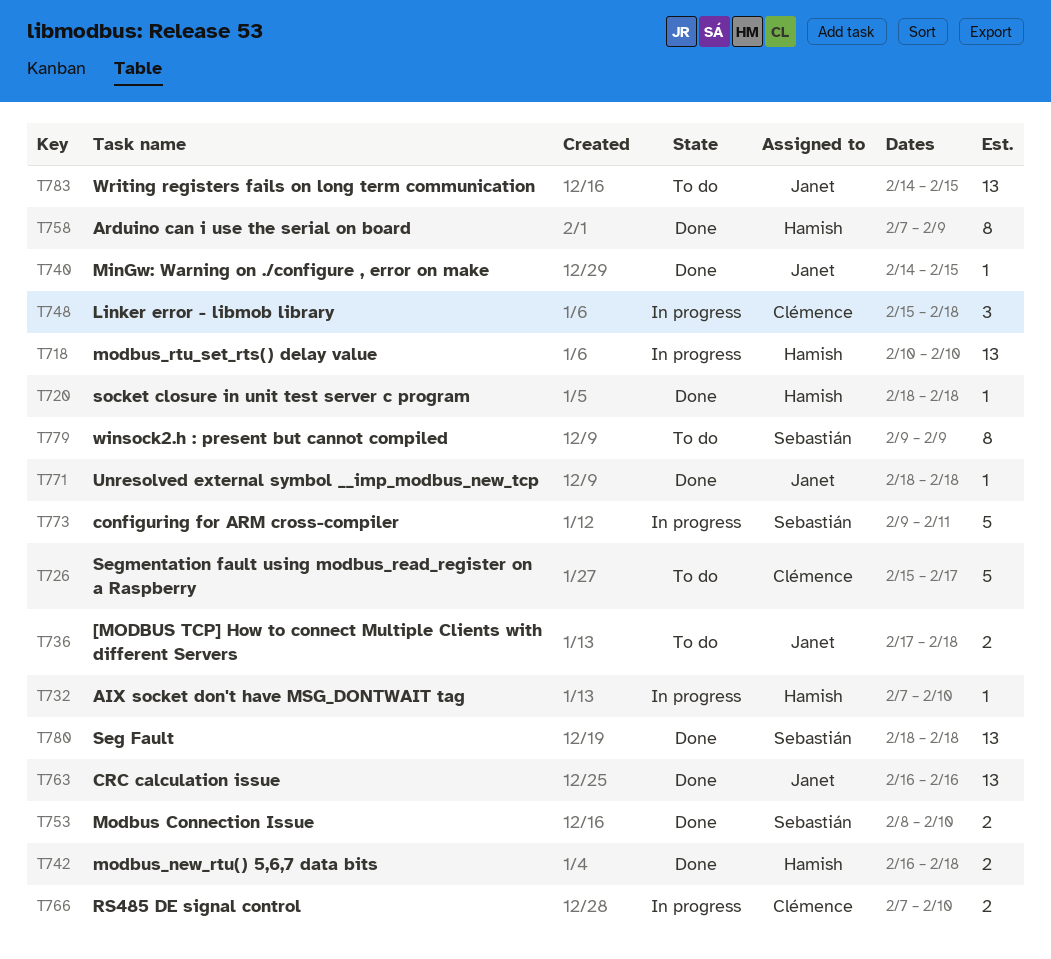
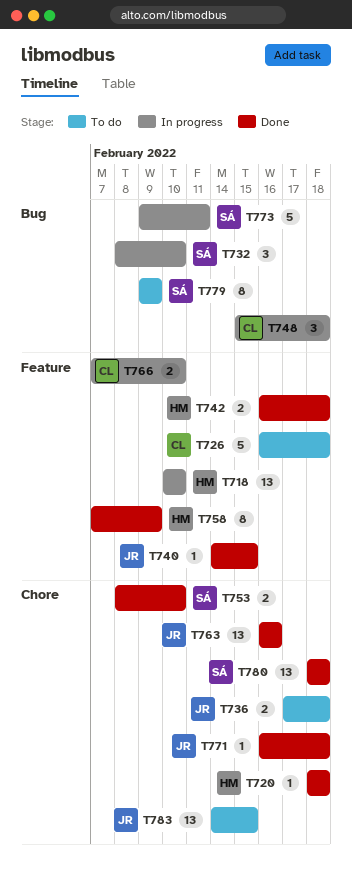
T726, start: Feb 15 -> Feb 16
T726, due: Feb 17 -> Feb 18
T732, owner: Hamish -> Sebastián
T732, estimate: 1 -> 3
T732, start: Feb 7 -> Feb 8
T771, start: Feb 18 -> Feb 16

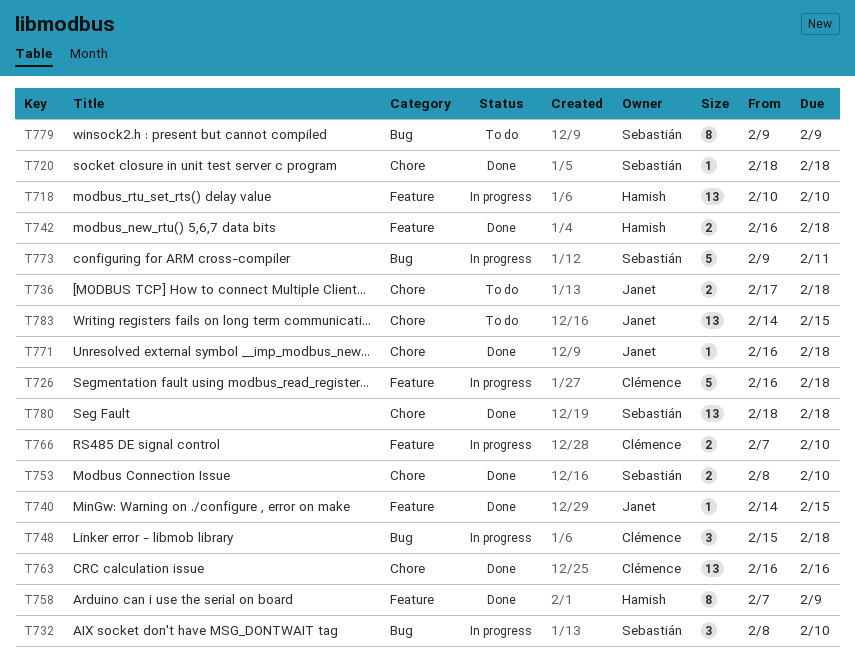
T720, owner: Hamish -> Sebastián
T726, status: To do -> In progress
T763, owner: Janet -> Clémence

